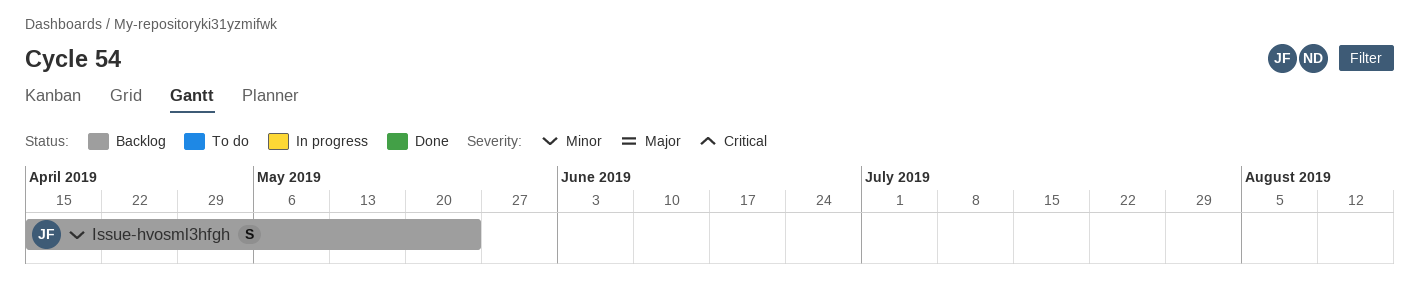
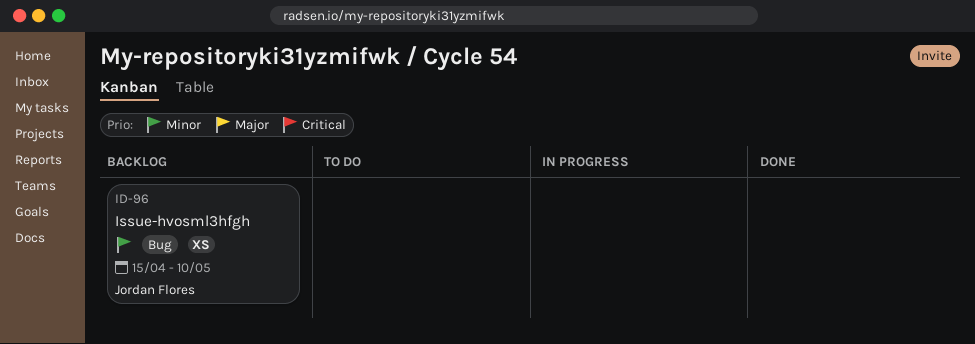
Issue-hvosml3hfgh, estimate: S -> XS
Issue-hvosml3hfgh, due: May 24 -> May 10

